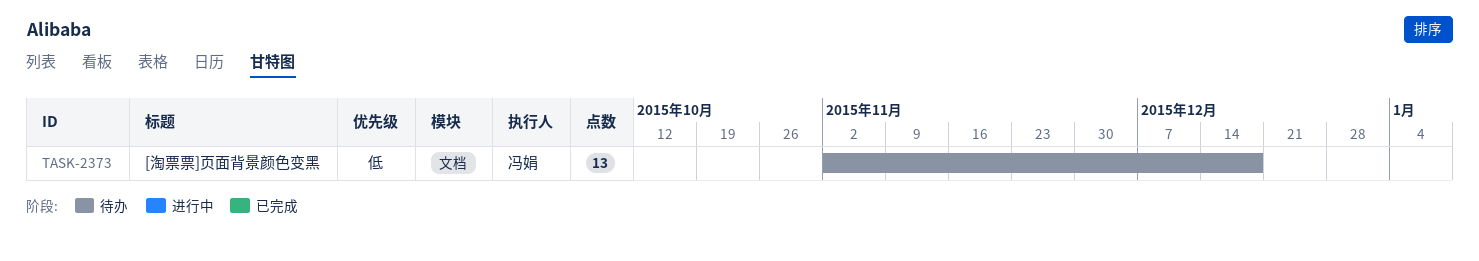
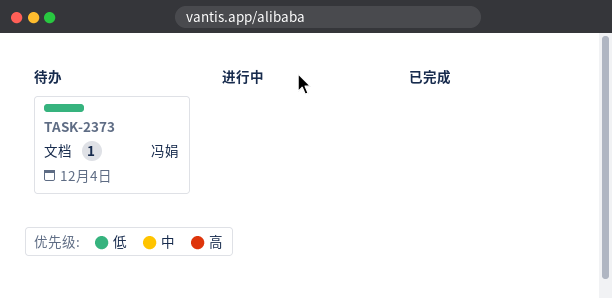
TASK-2373, estimate: 13 -> 1
TASK-2373, due: Dec 18 -> Dec 4

